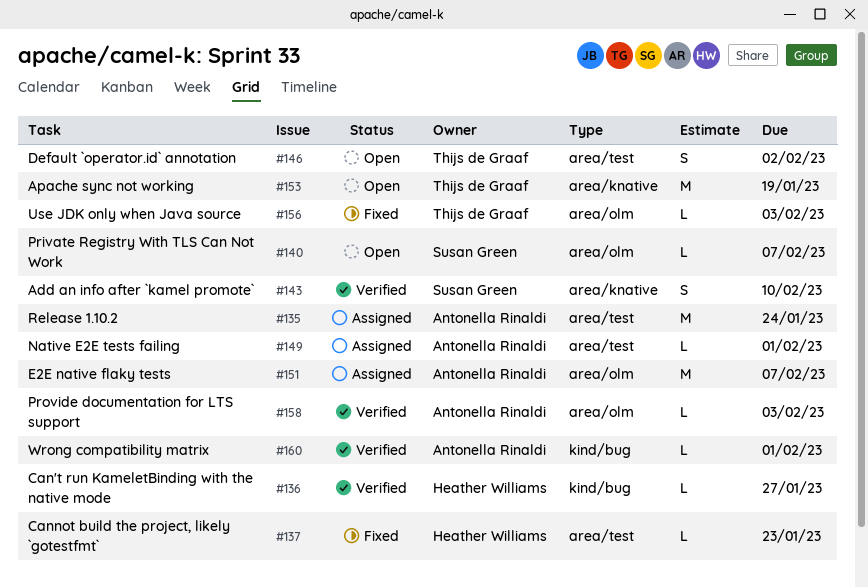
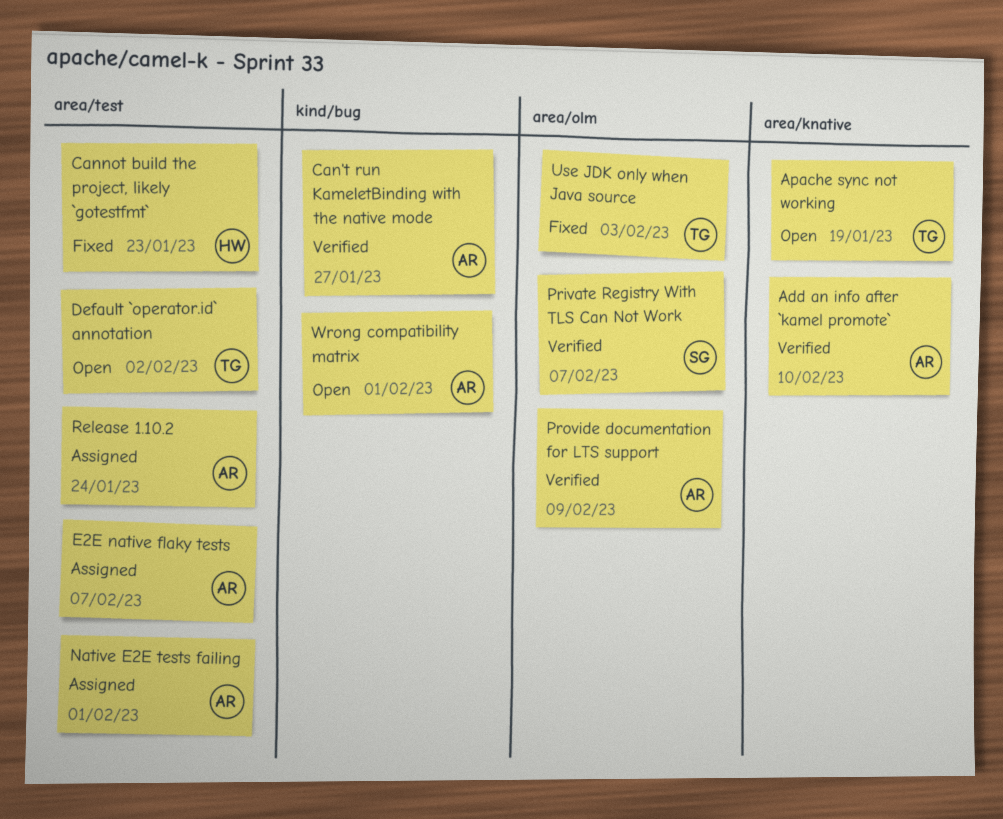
Add an info after `kamel promote`, owner: Susan Green -> Antonella Rinaldi
Can't run KameletBinding with the native mode, owner: Heather Williams -> Antonella Rinaldi
E2E native flaky tests, label: area/olm -> area/test
Private Registry With TLS Can Not Work, status: Open -> Verified
Provide documentation for LTS support, due: Feb 3 -> Feb 9
Wrong compatibility matrix, status: Verified -> Open

